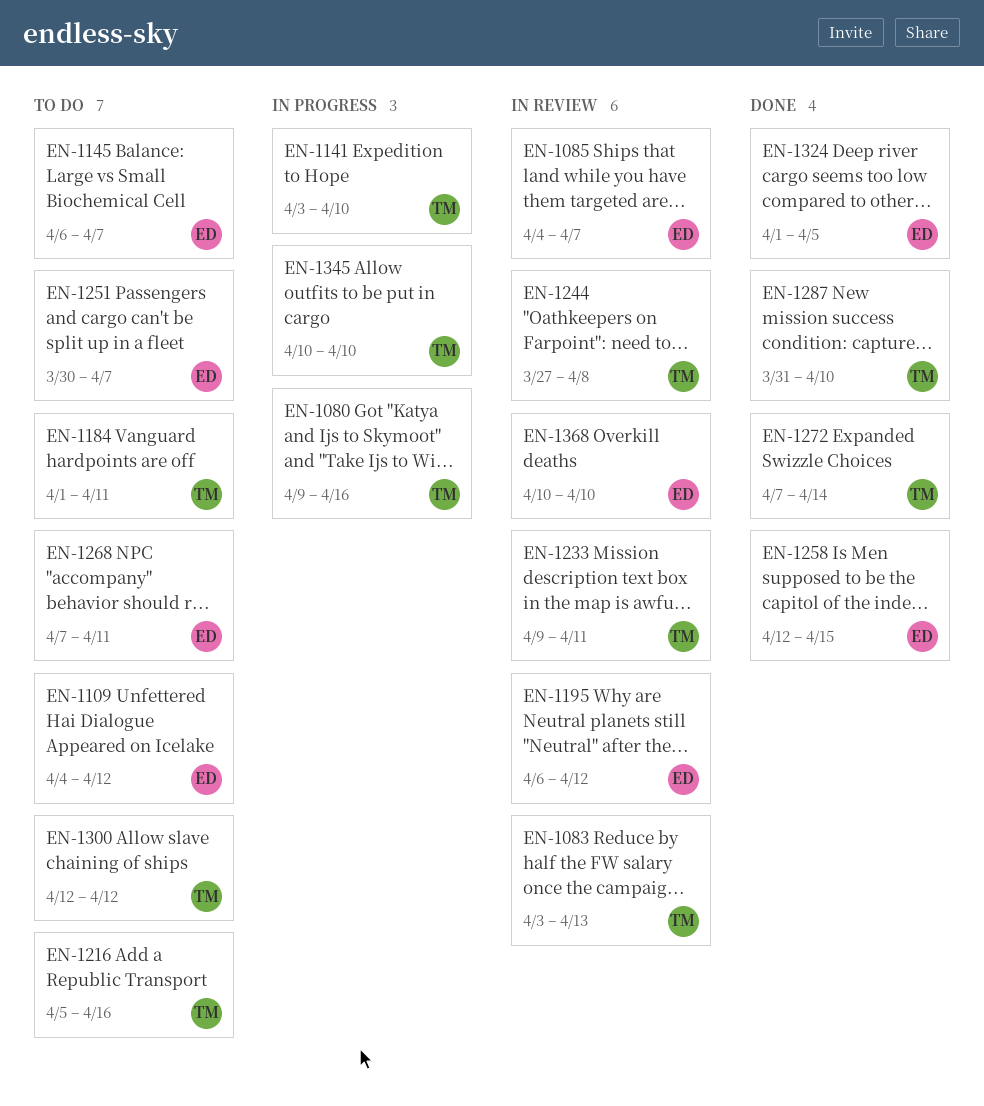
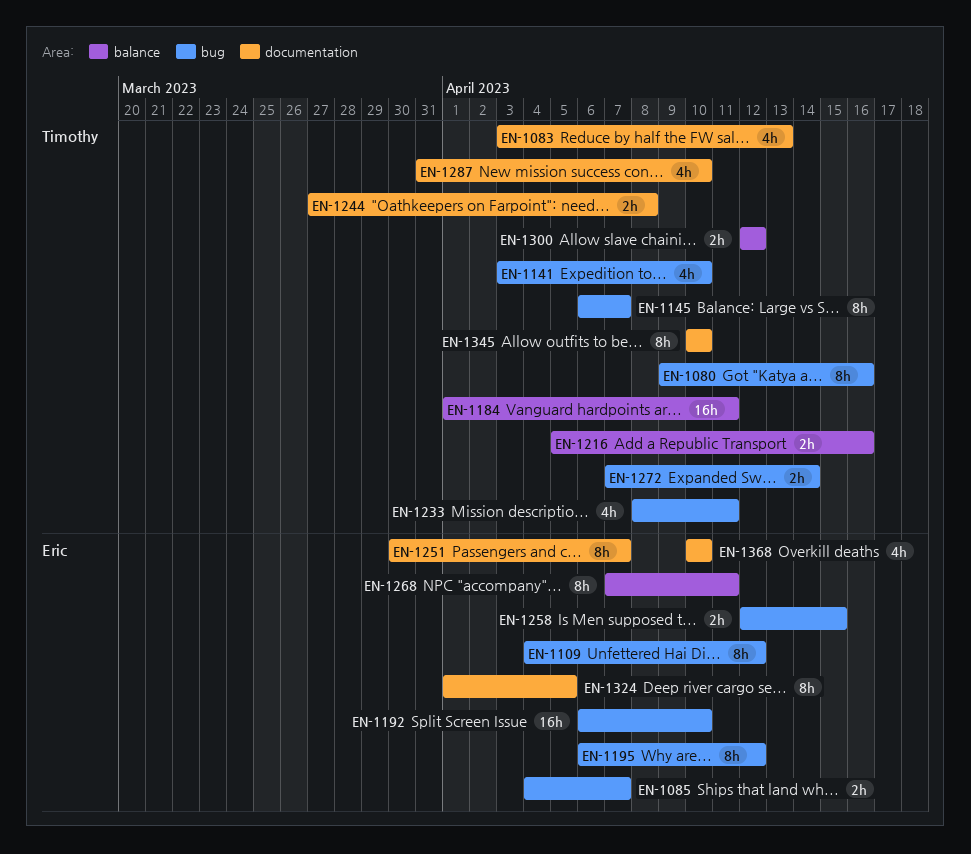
EN-1145, owner: Eric -> Timothy
EN-1192: none -> present
EN-1233, start: Apr 9 -> Apr 8

